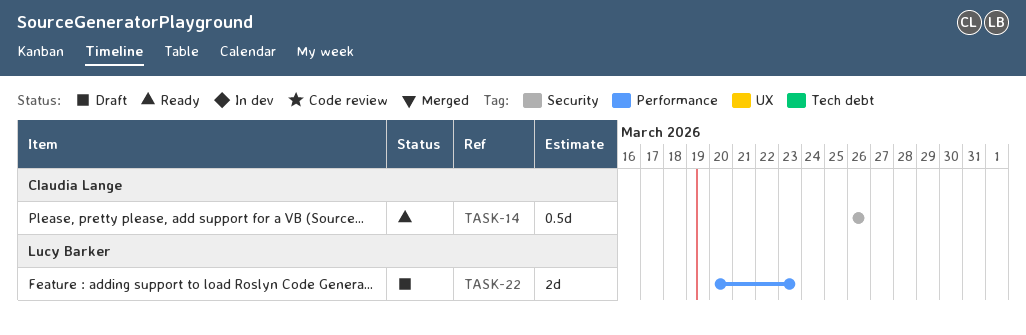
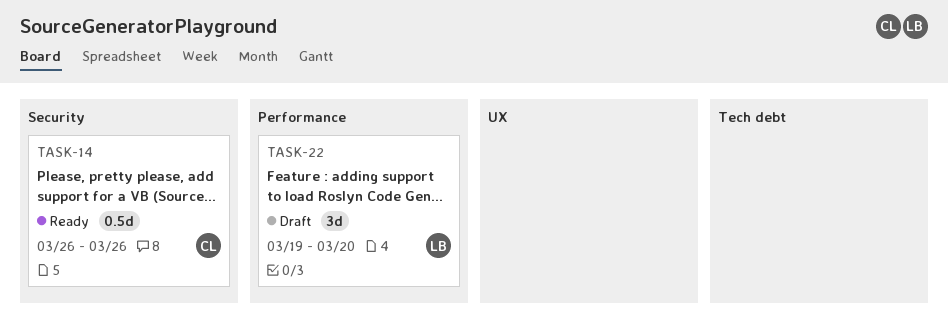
TASK-22, estimate: 2d -> 3d
TASK-22, start: Mar 20 -> Mar 19
TASK-22, due: Mar 23 -> Mar 20

